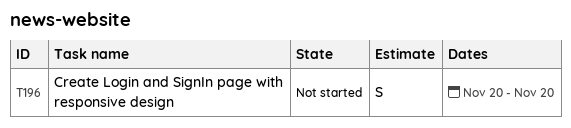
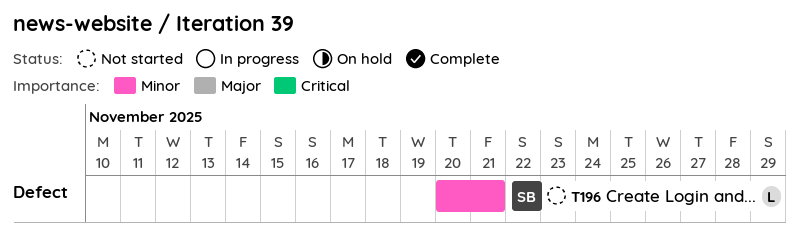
T196, estimate: S -> L
T196, due: Nov 20 -> Nov 21

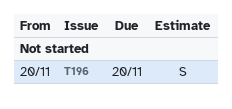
T196, estimate: L -> S
T196, due: Nov 21 -> Nov 20

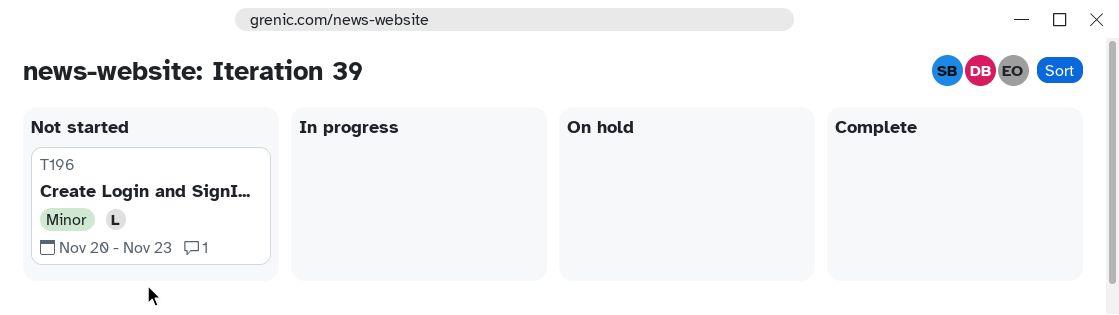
T196, estimate: S -> L
T196, due: Nov 20 -> Nov 23

